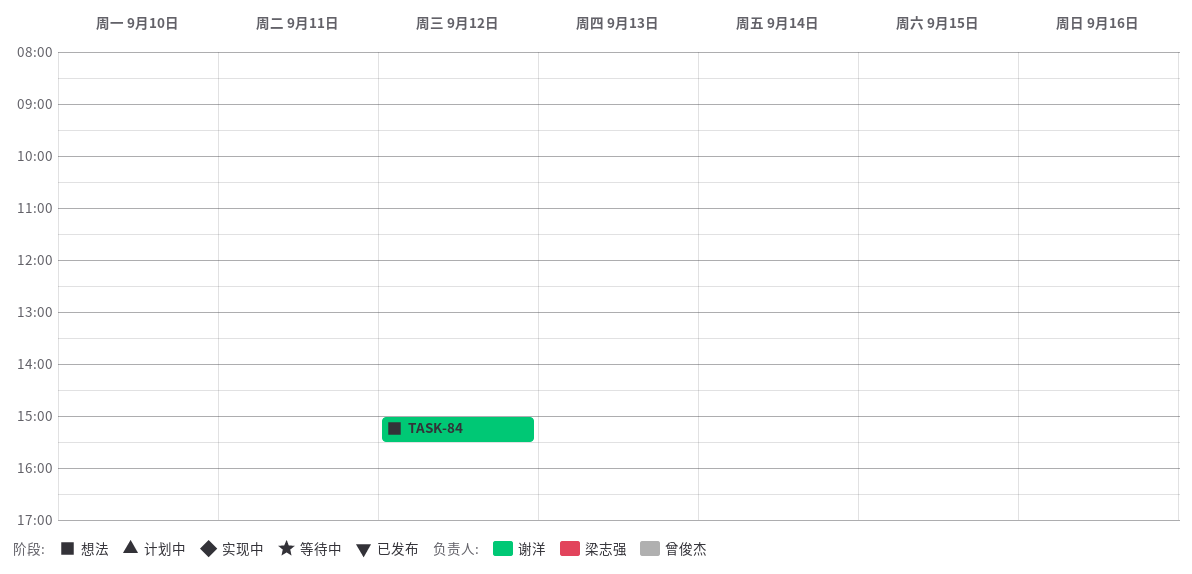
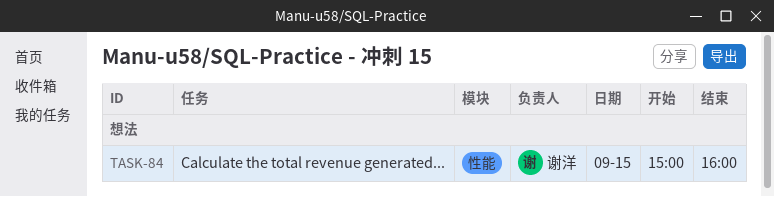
TASK-84, day: Sep 12 -> Sep 15
TASK-84, ends: 15:30 -> 16:00

